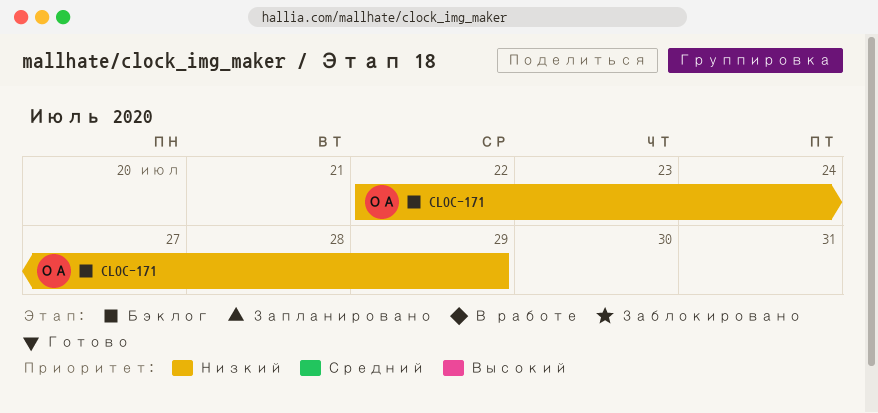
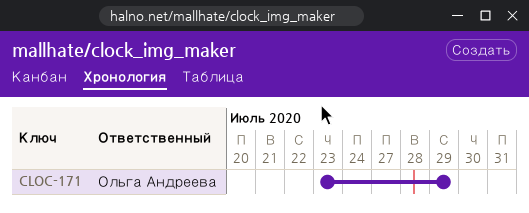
CLOC-171, start: Jul 22 -> Jul 23

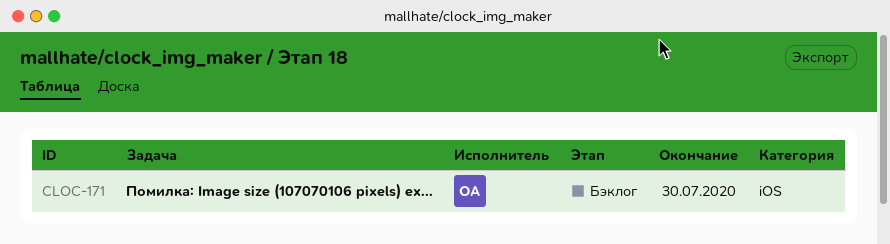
CLOC-171, due: Jul 29 -> Jul 30

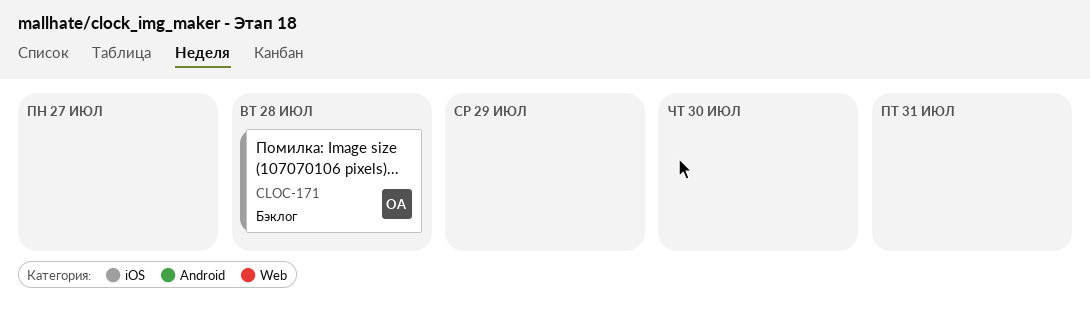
CLOC-171, due: Jul 30 -> Jul 28

